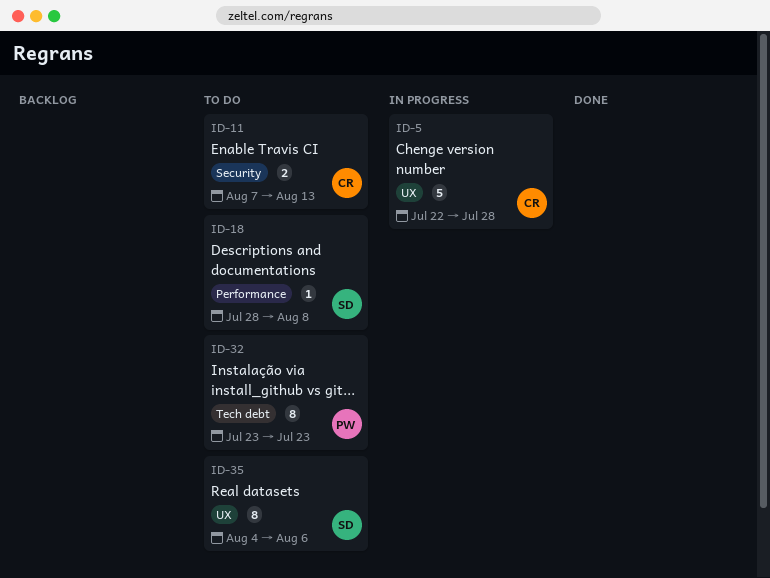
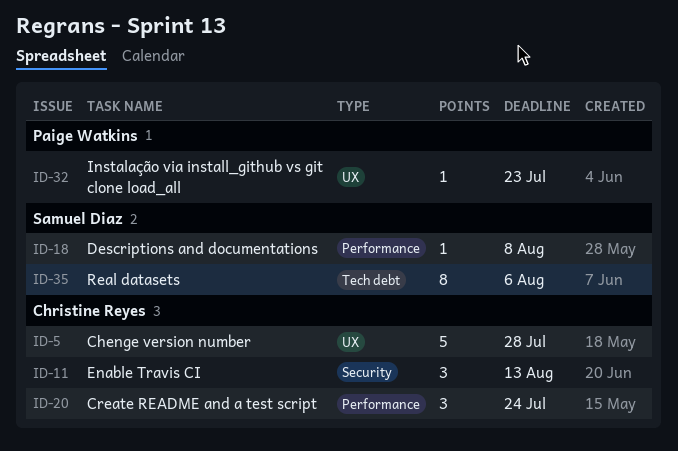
ID-11, estimate: 2 -> 3
ID-20: none -> present
ID-32, label: Tech debt -> UX
ID-32, estimate: 8 -> 1
ID-35, label: UX -> Tech debt

